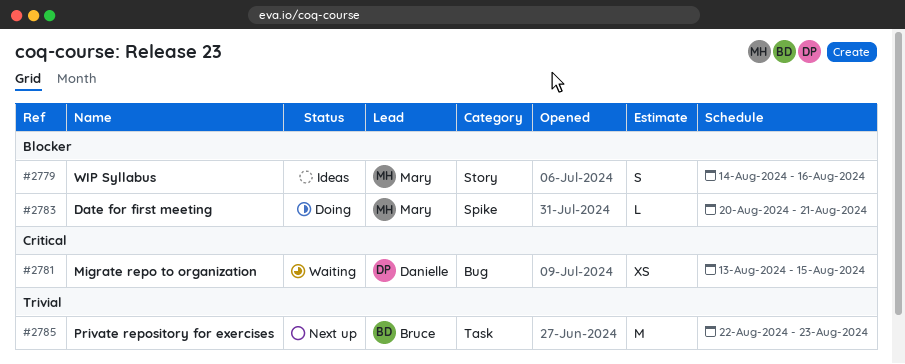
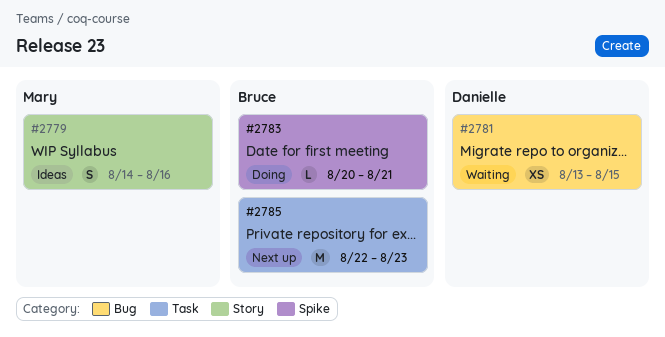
#2783, owner: Mary -> Bruce

